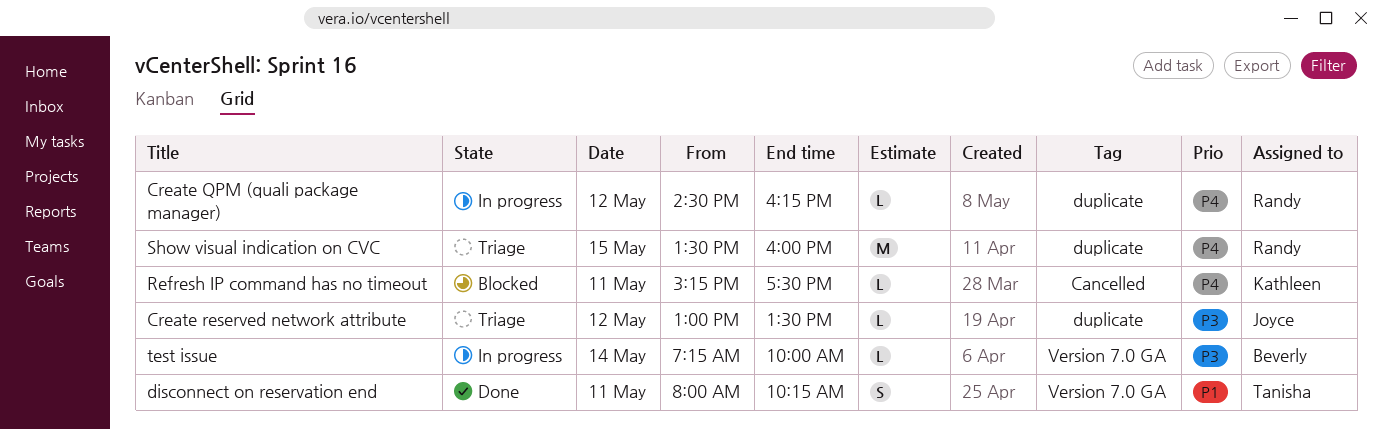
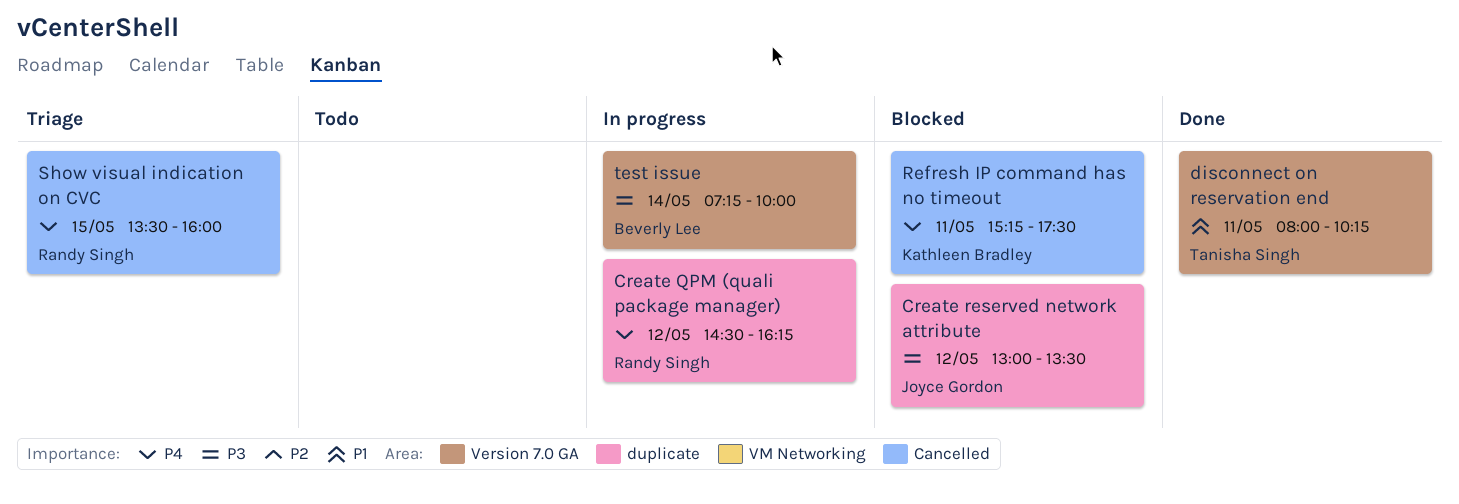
Create reserved network attribute, status: Triage -> Blocked
Show visual indication on CVC, label: duplicate -> Cancelled

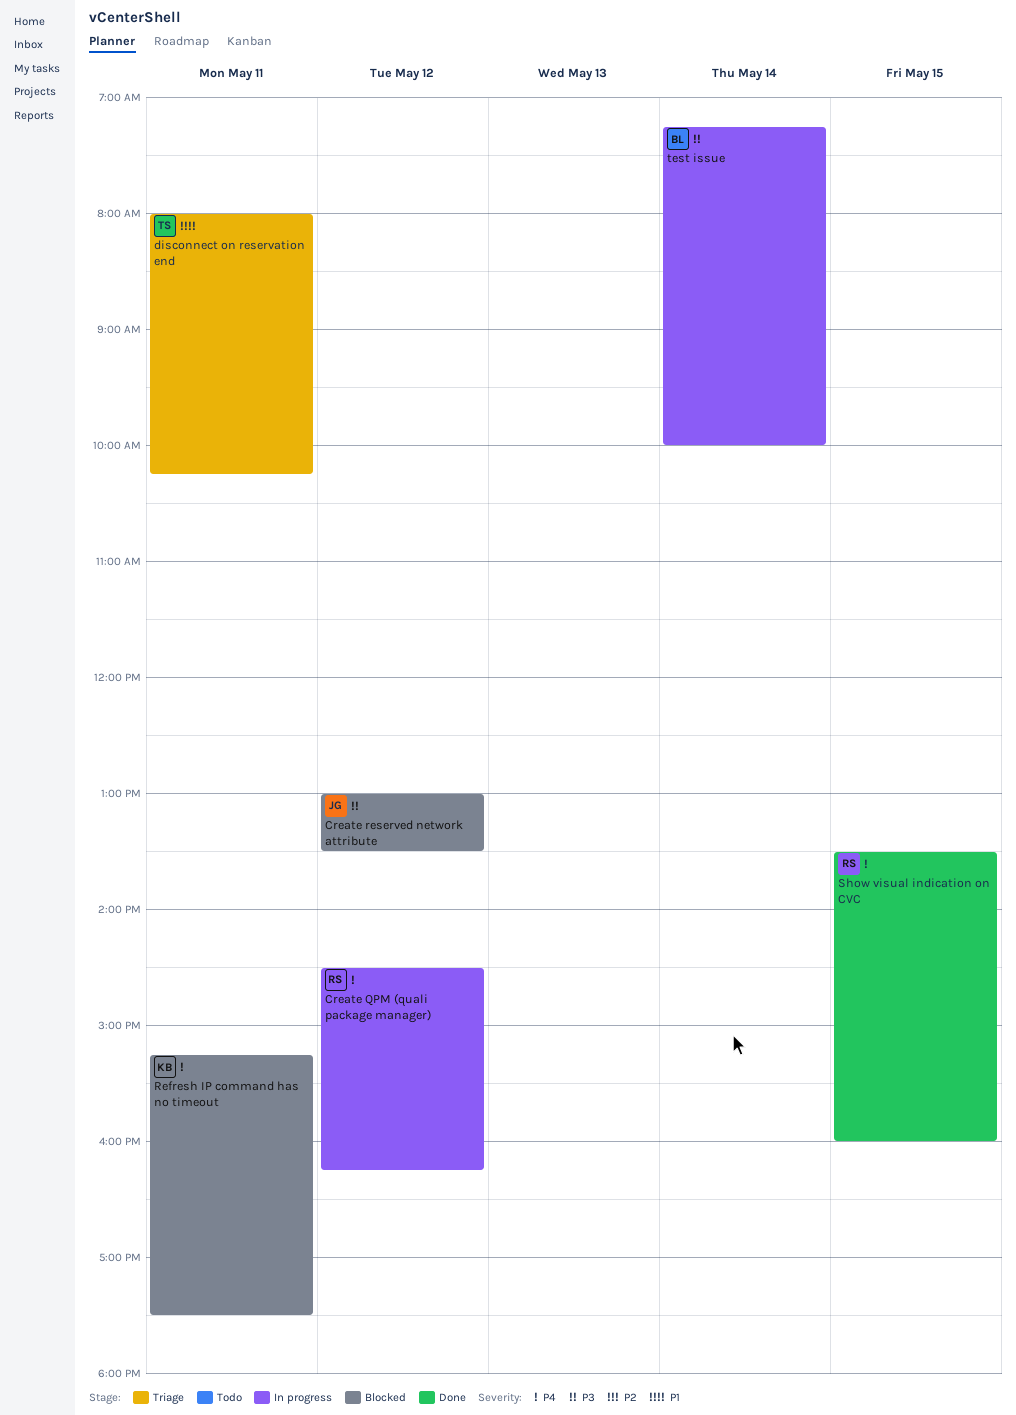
disconnect on reservation end, status: Done -> Triage
Show visual indication on CVC, status: Triage -> Done

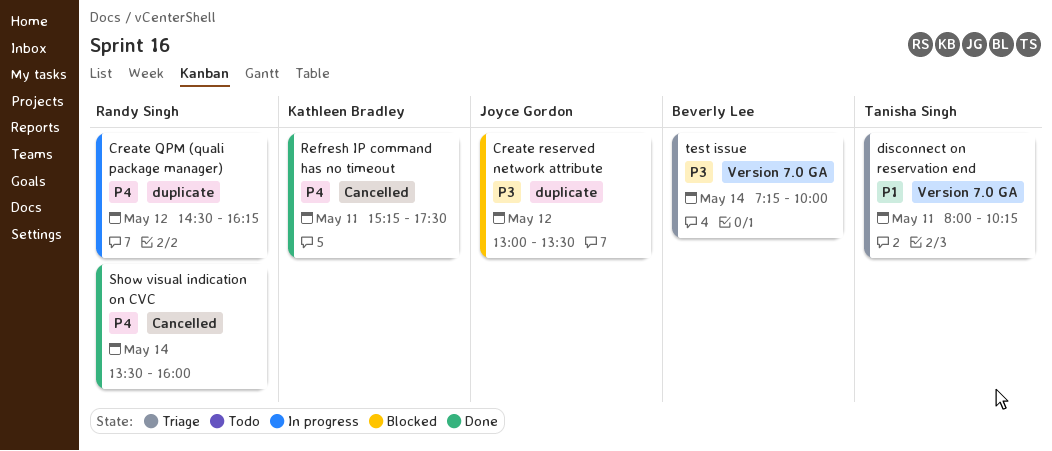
Refresh IP command has no timeout, status: Blocked -> Done
Show visual indication on CVC, day: May 15 -> May 14
test issue, status: In progress -> Triage

